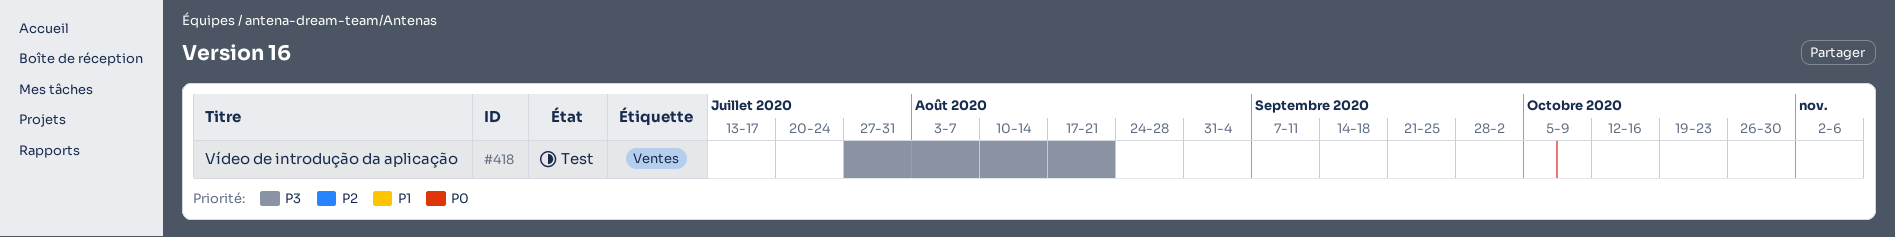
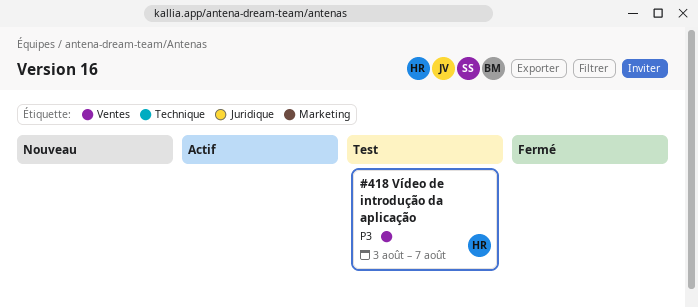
#418, start: Jul 27 -> Aug 3
#418, due: Aug 21 -> Aug 7

